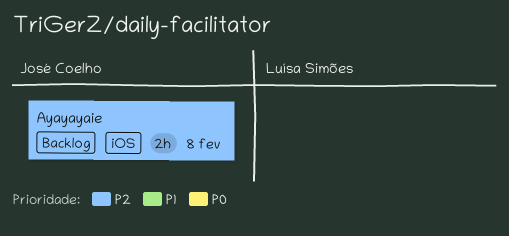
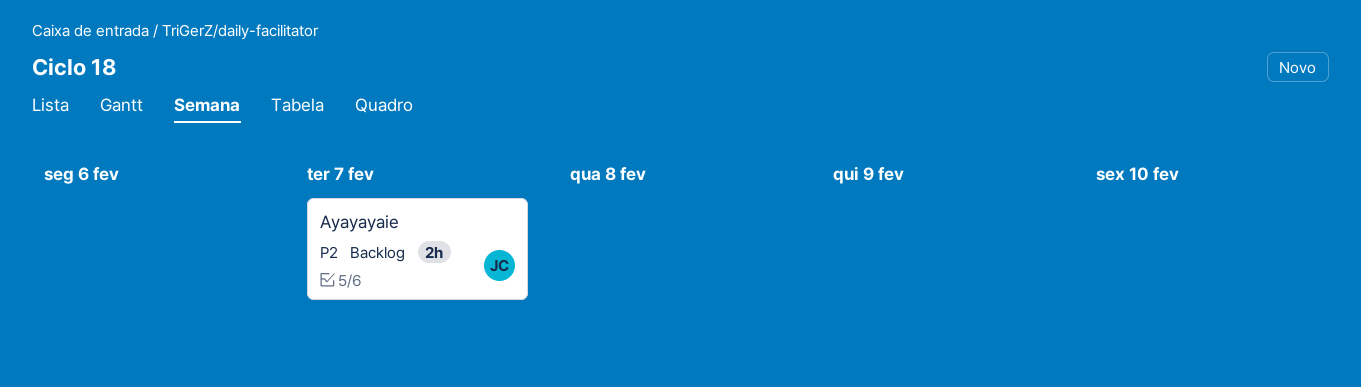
Ayayayaie, due: Feb 8 -> Feb 7

